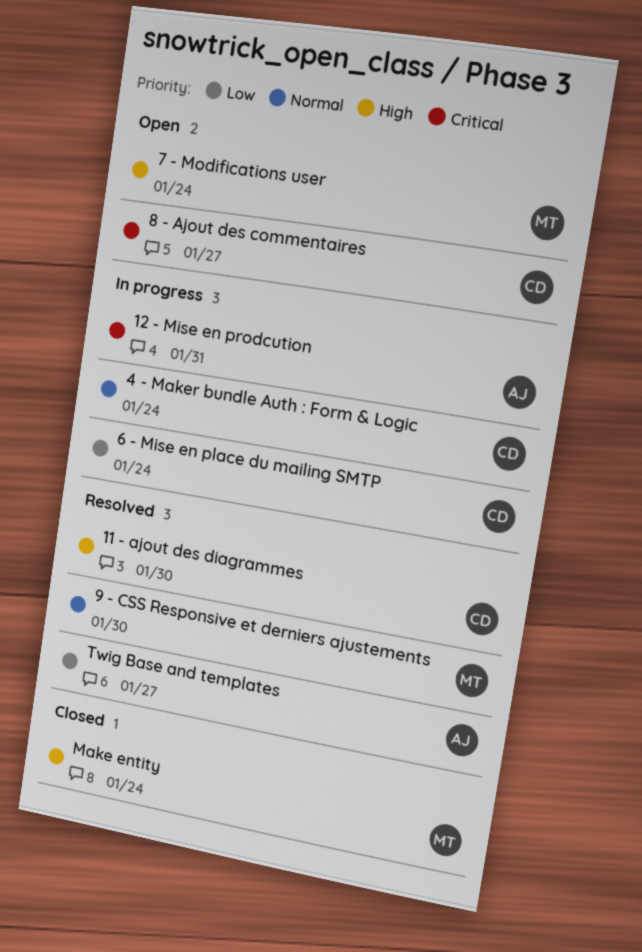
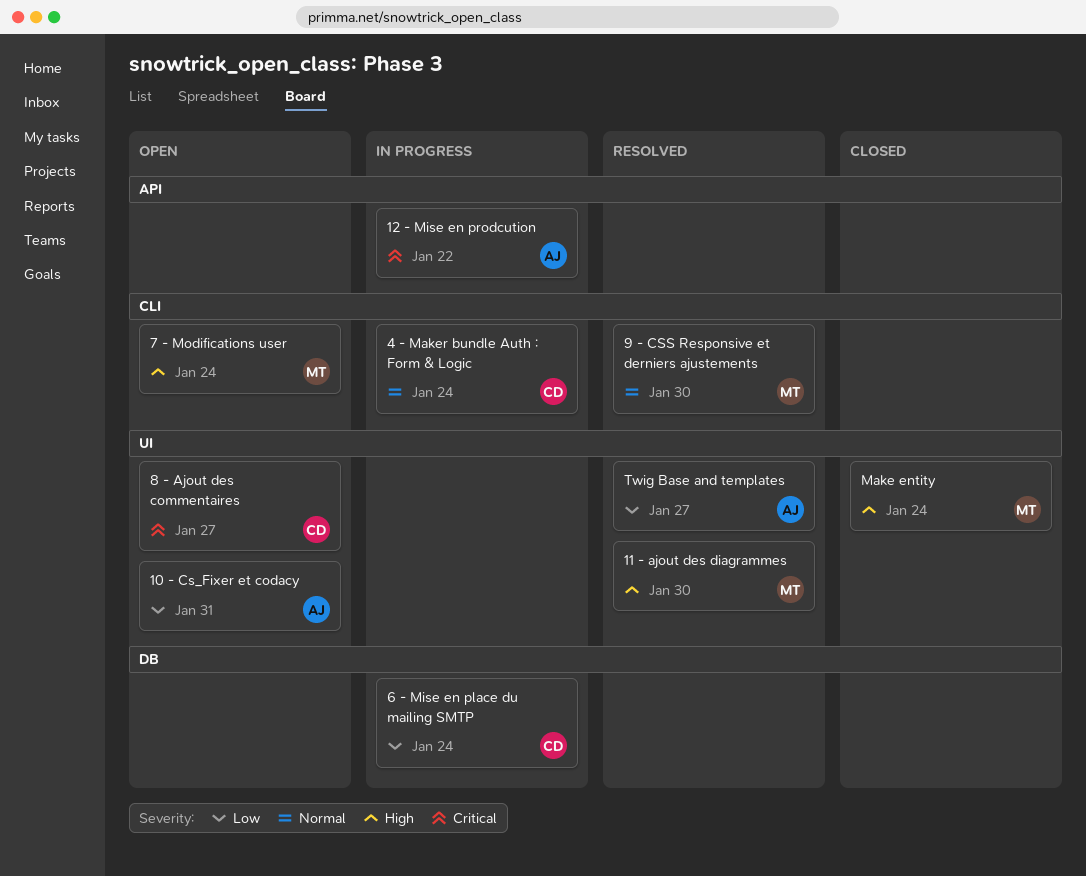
10 - Cs_Fixer et codacy: none -> present
11 - ajout des diagrammes, owner: CD -> MT
12 - Mise en prodcution, due: Jan 31 -> Jan 22

